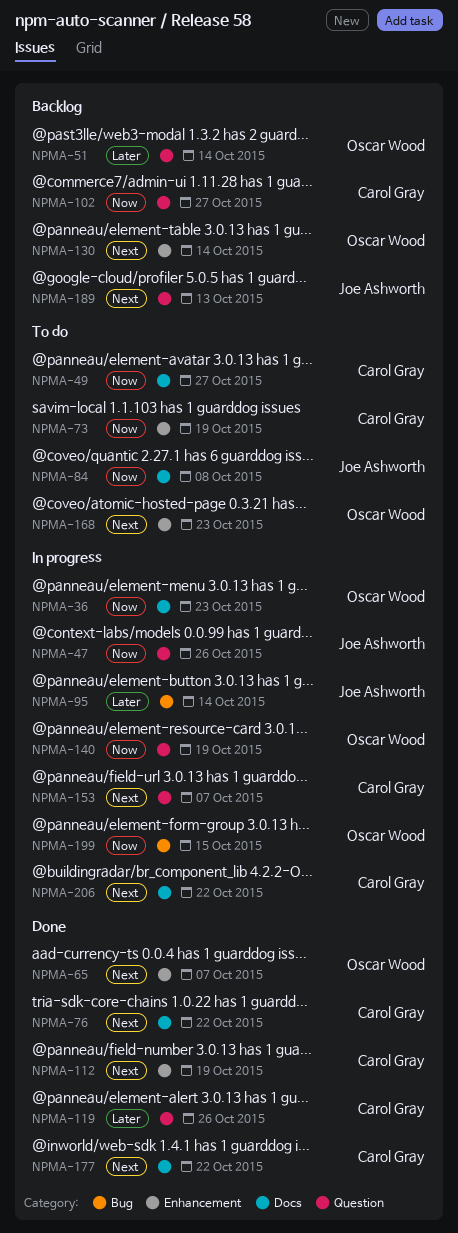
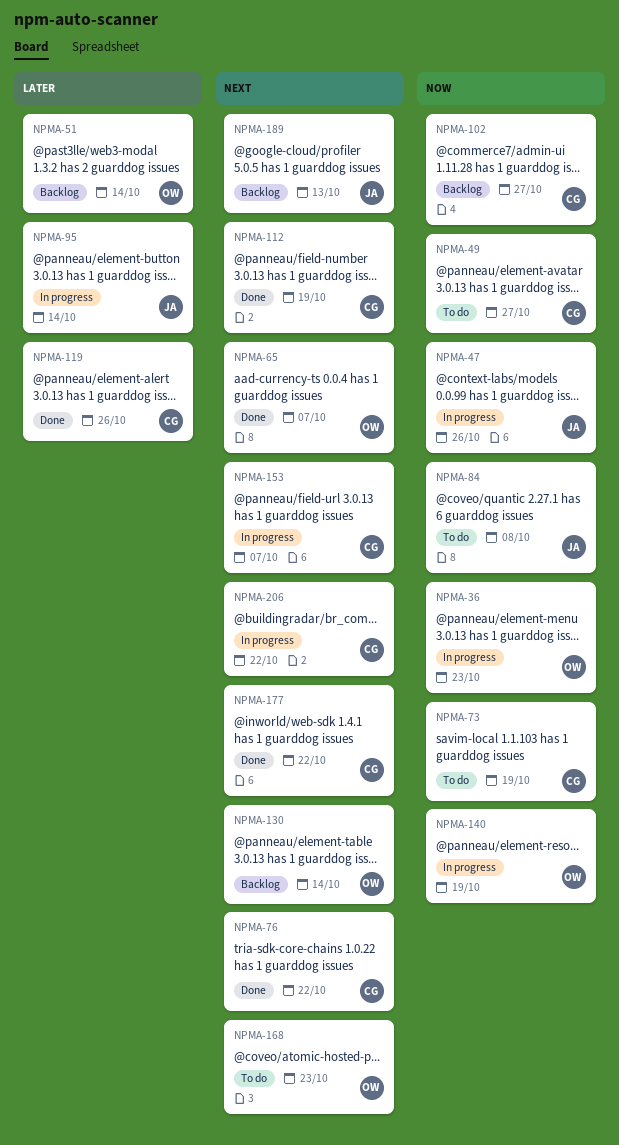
NPMA-199: present -> none

